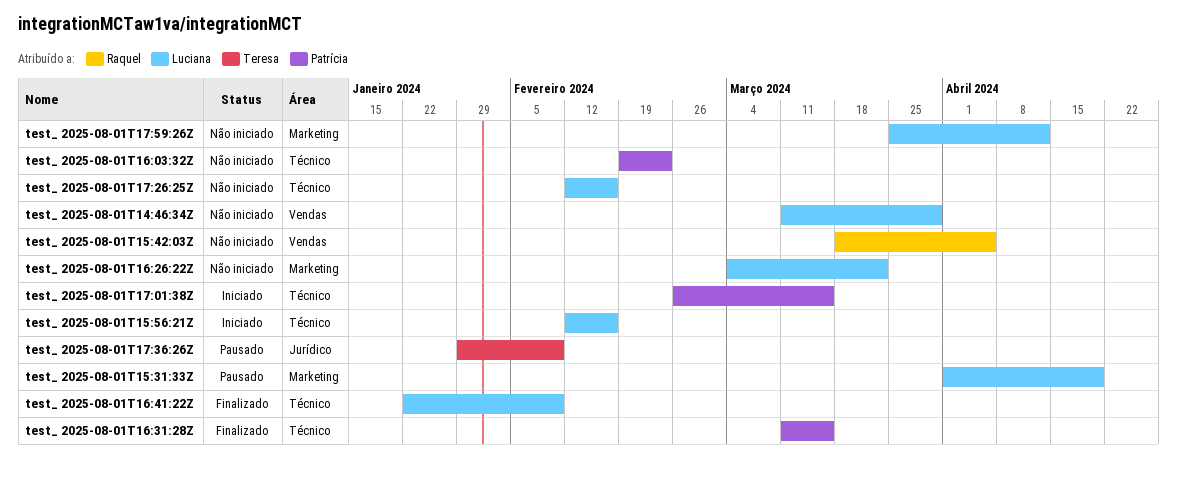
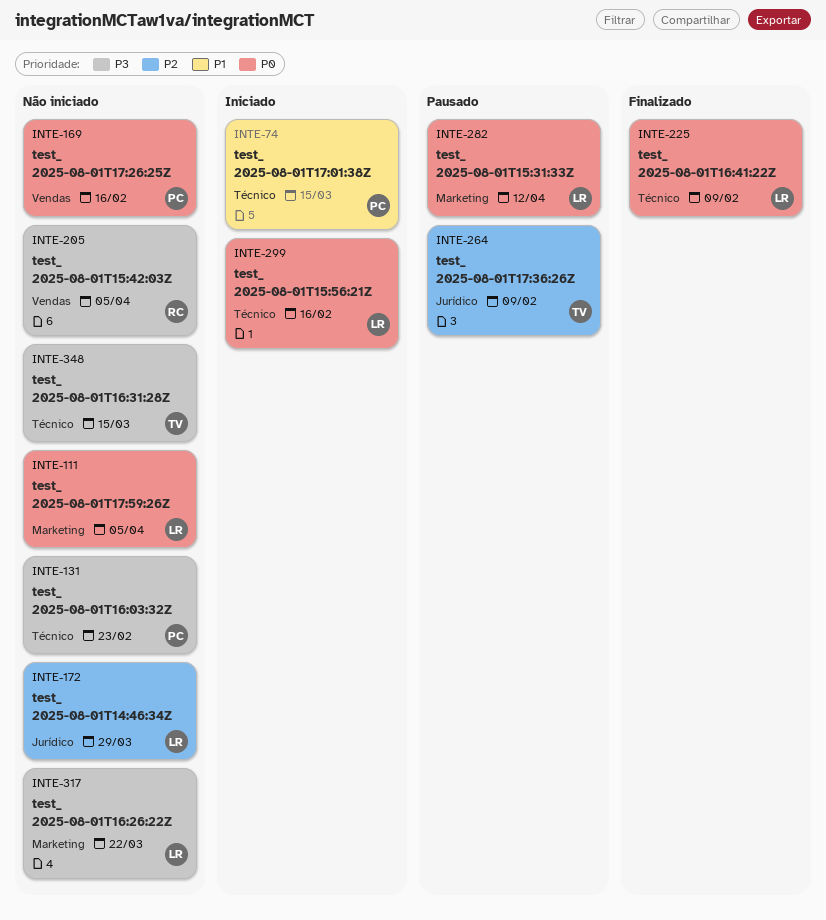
test_ 2025-08-01T14:46:34Z, label: Vendas -> Jurídico
test_ 2025-08-01T15:31:33Z, due: Apr 19 -> Apr 12
test_ 2025-08-01T16:31:28Z, status: Finalizado -> Não iniciado
test_ 2025-08-01T16:31:28Z, owner: Patrícia -> Teresa
test_ 2025-08-01T17:26:25Z, owner: Luciana -> Patrícia
test_ 2025-08-01T17:26:25Z, label: Técnico -> Vendas
test_ 2025-08-01T17:59:26Z, due: Apr 12 -> Apr 5

